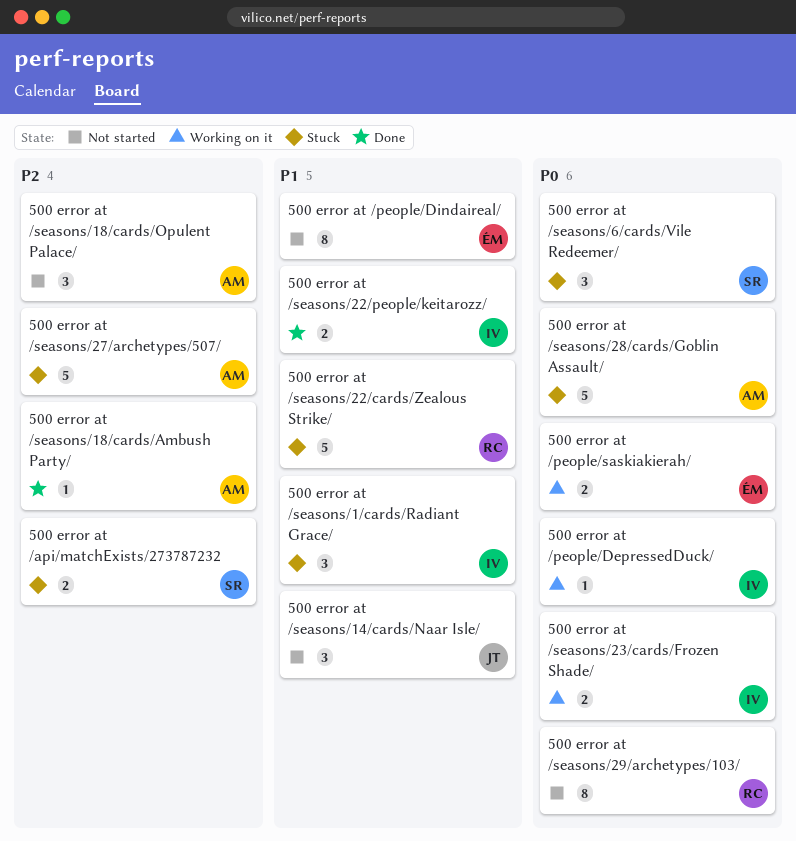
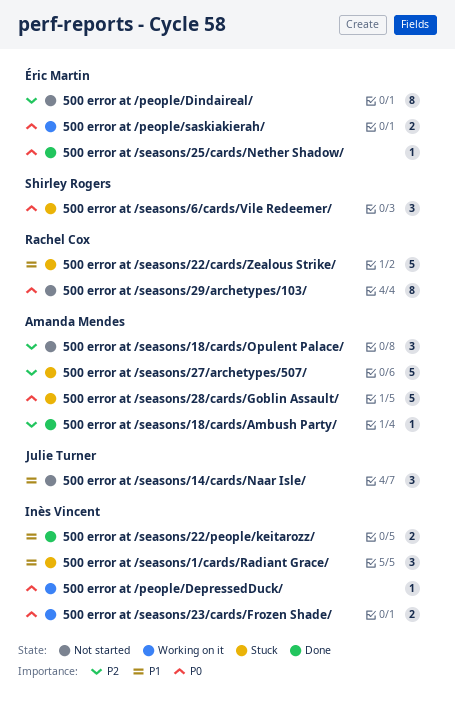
500 error at /api/matchExists/273787232: present -> none
500 error at /people/Dindaireal/, priority: P1 -> P2
500 error at /seasons/25/cards/Nether Shadow/: none -> present

